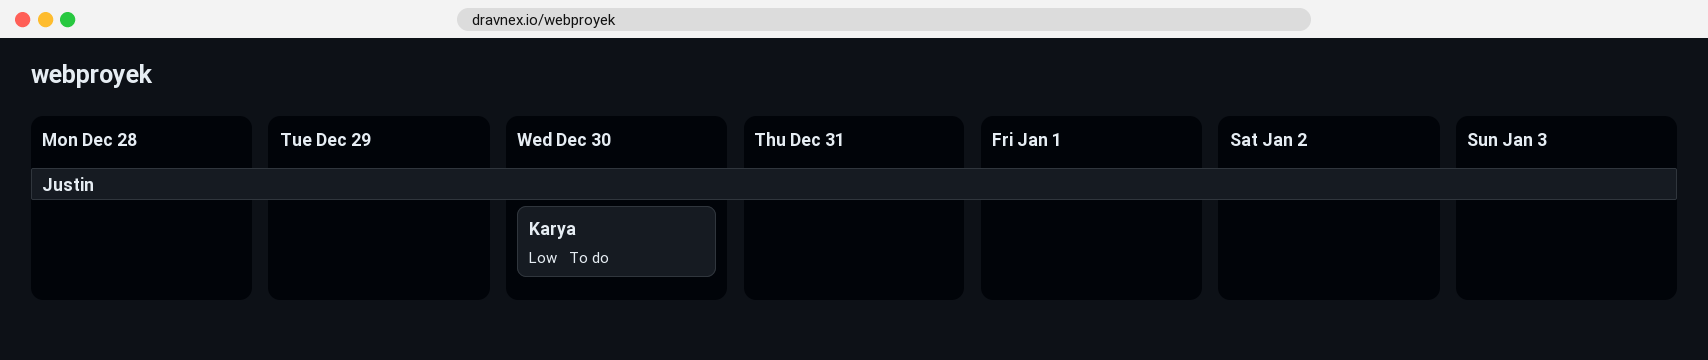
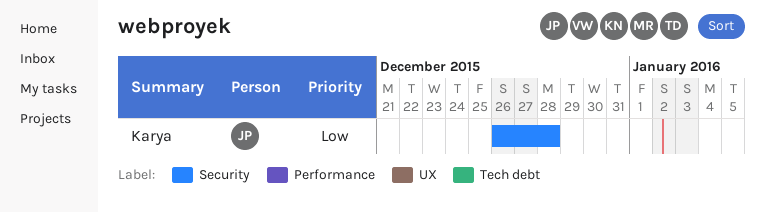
Karya, due: Dec 30 -> Dec 28

